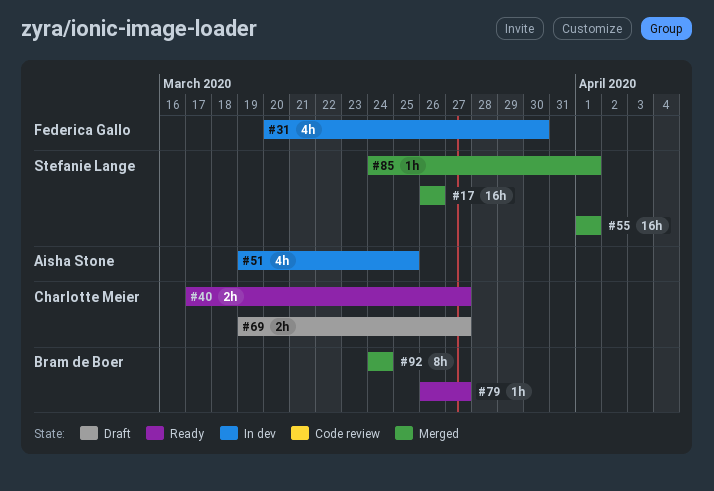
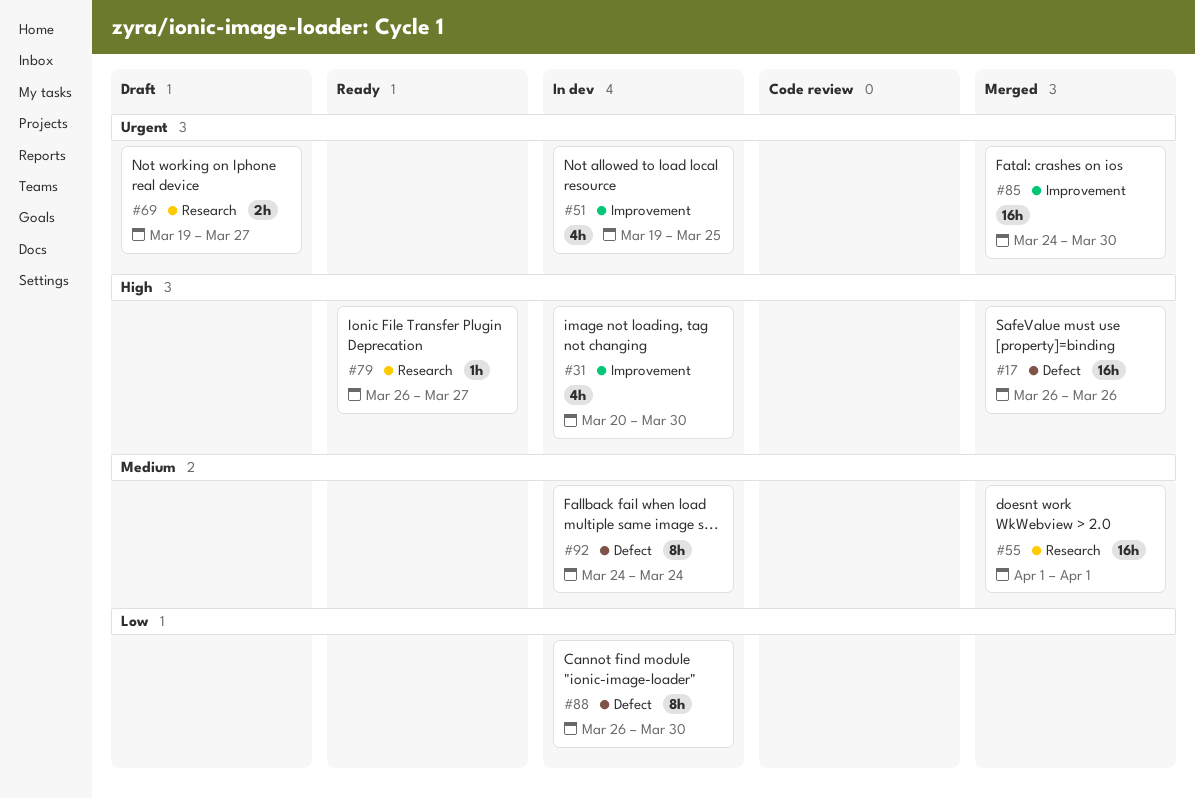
#40: present -> none
#85, estimate: 1h -> 16h
#85, due: Apr 1 -> Mar 30
#88: none -> present
#92, status: Merged -> In dev

